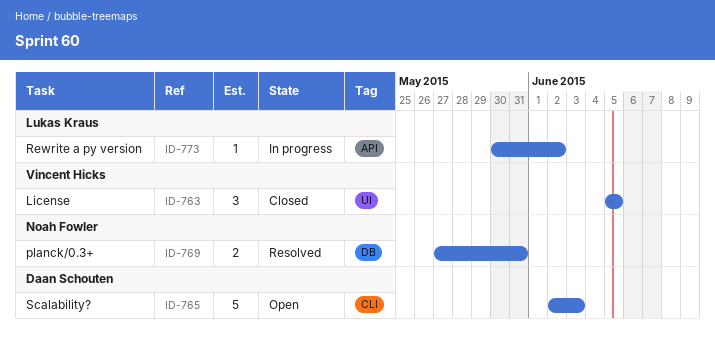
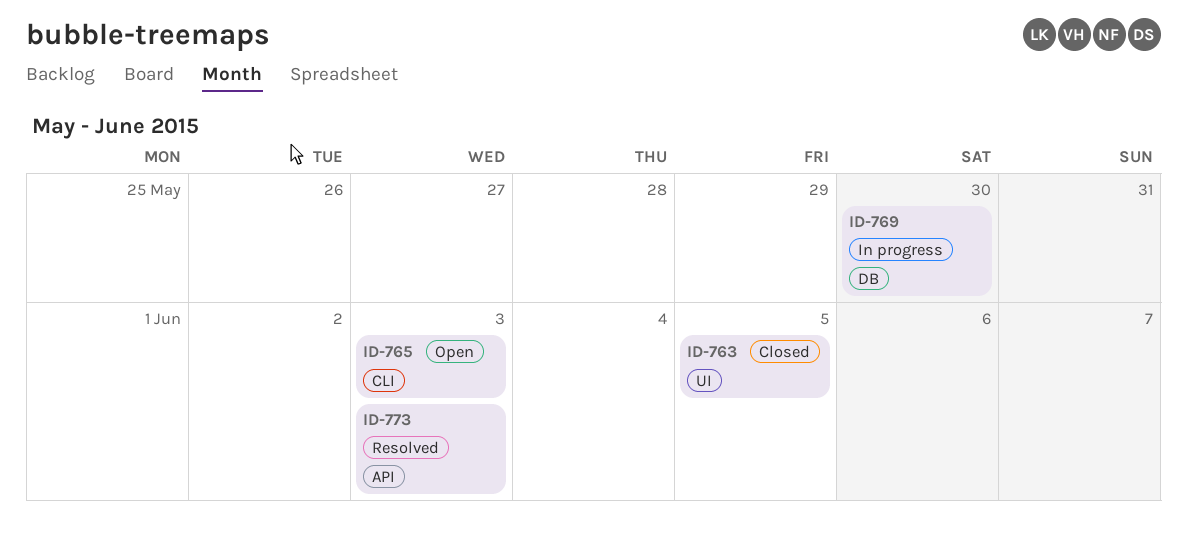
ID-769, status: Resolved -> In progress
ID-769, due: May 31 -> May 30
ID-773, status: In progress -> Resolved
ID-773, due: Jun 2 -> Jun 3

